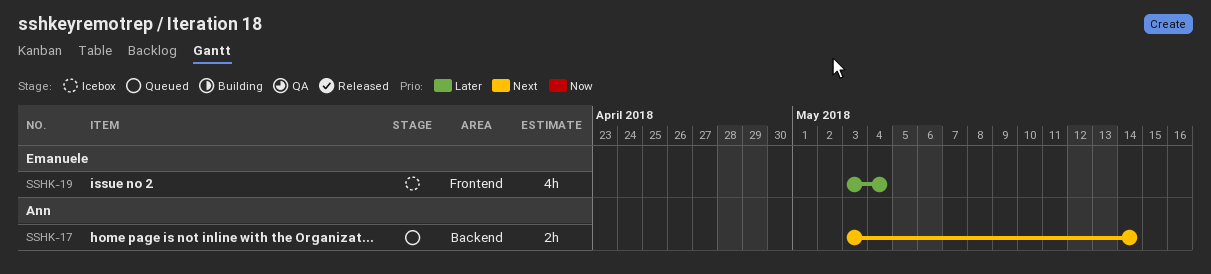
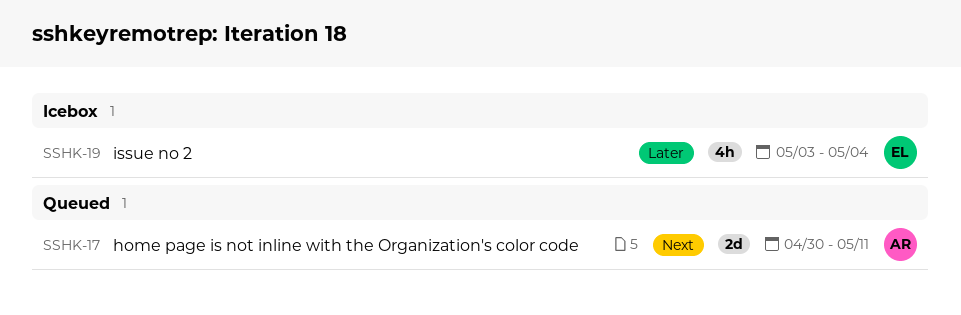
SSHK-17, estimate: 2h -> 2d
SSHK-17, start: May 3 -> Apr 30
SSHK-17, due: May 14 -> May 11

